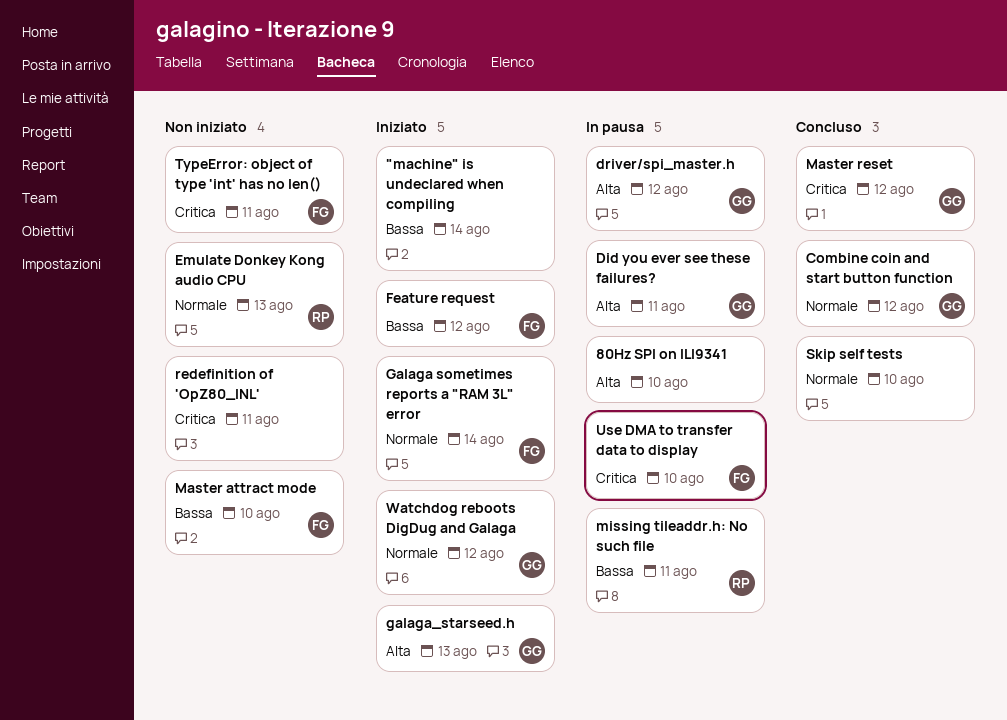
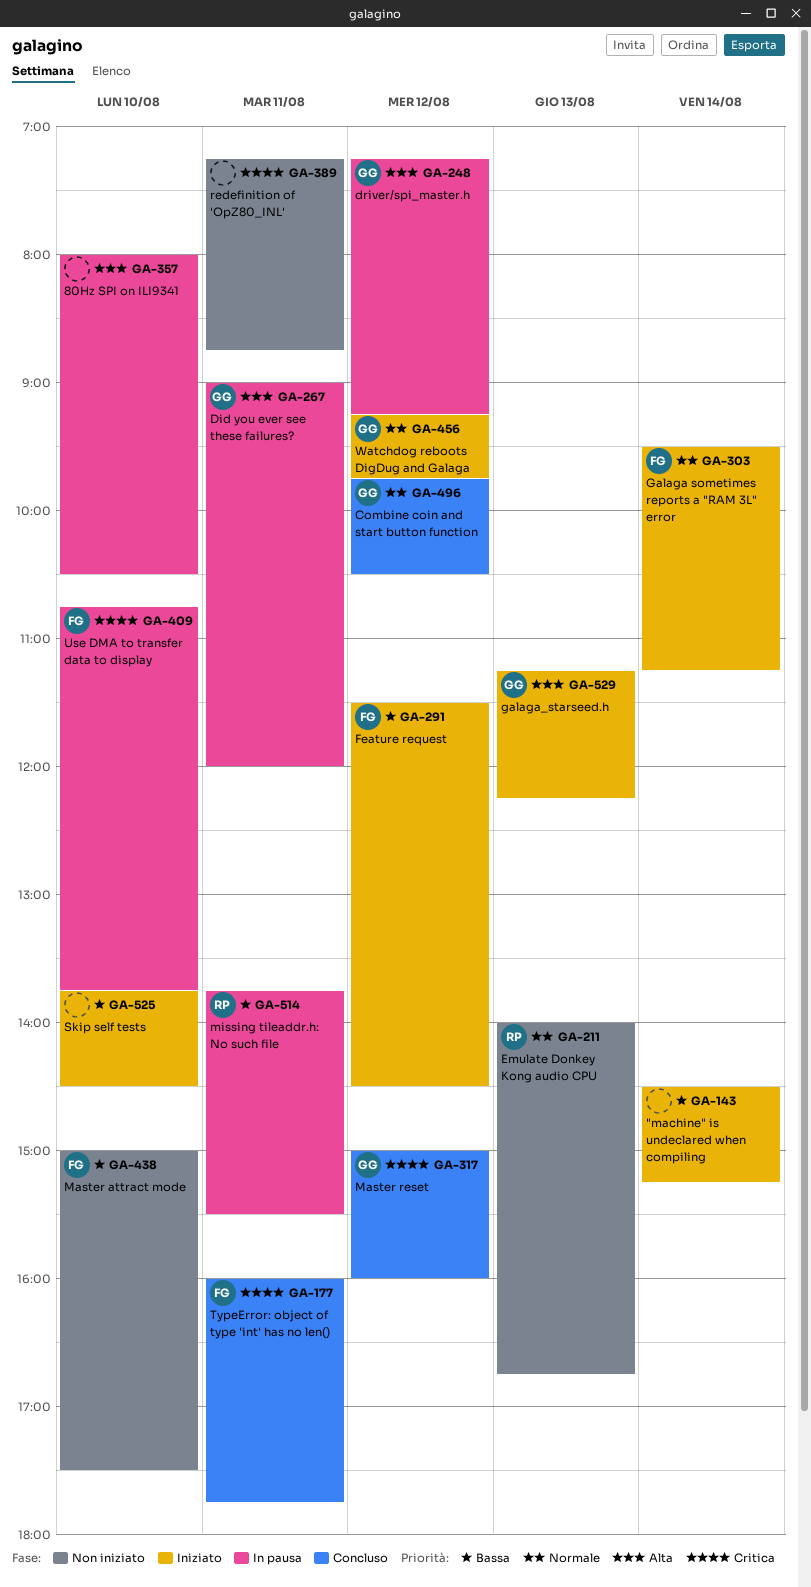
Skip self tests, status: Concluso -> Iniziato
Skip self tests, priority: Normale -> Bassa
TypeError: object of type 'int' has no len(), status: Non iniziato -> Concluso

